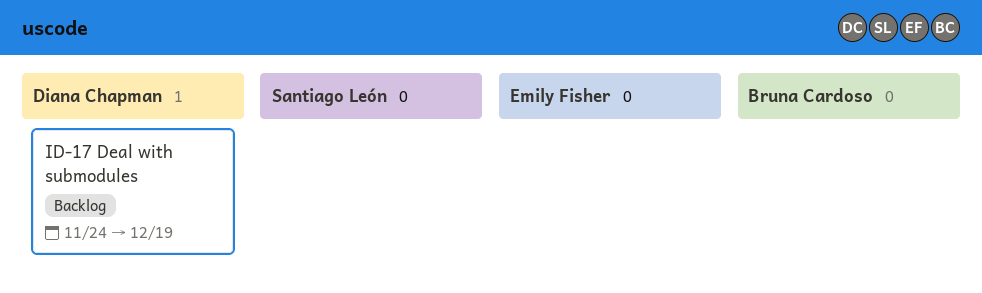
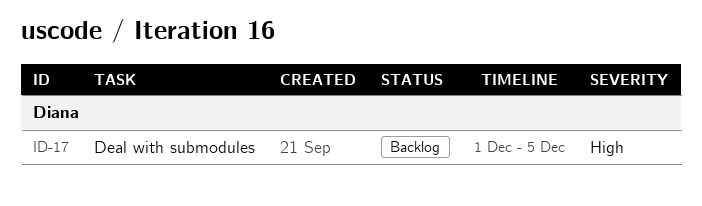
ID-17, start: Nov 24 -> Dec 1
ID-17, due: Dec 19 -> Dec 5

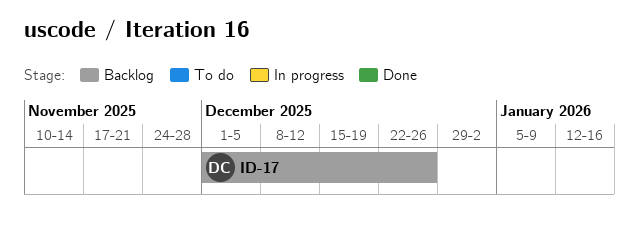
ID-17, due: Dec 5 -> Dec 26

